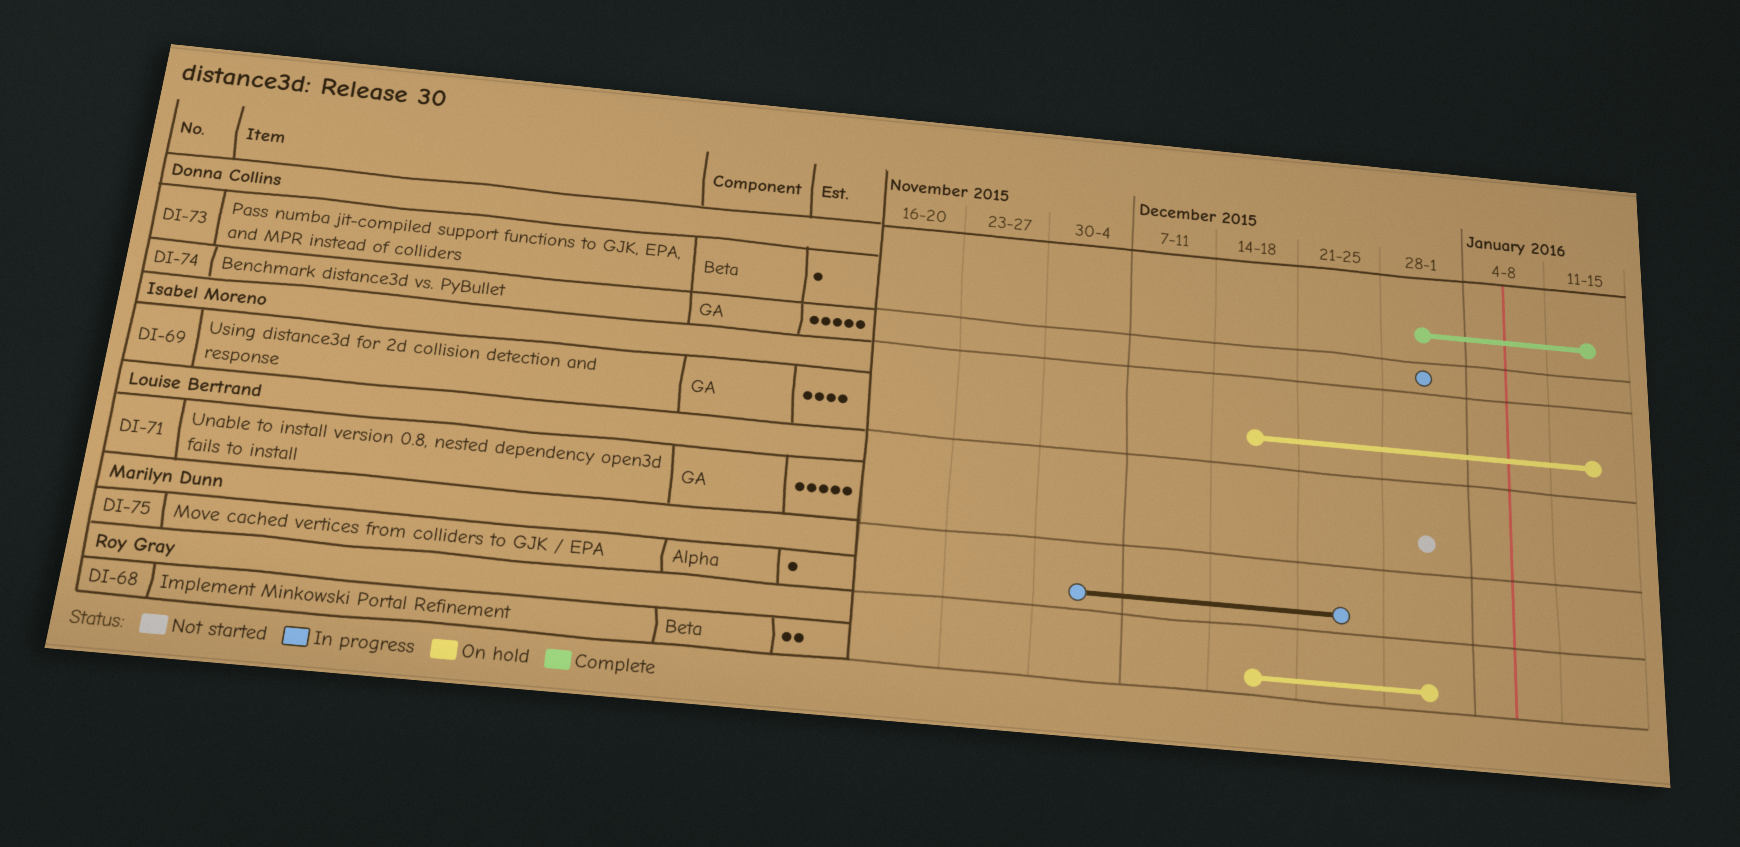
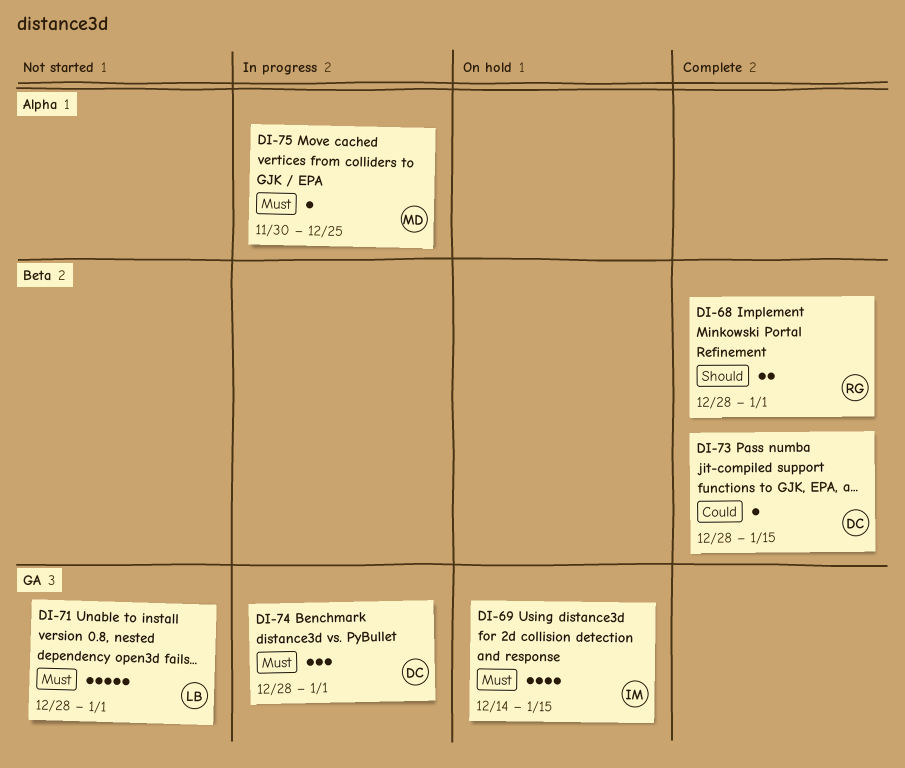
DI-68, status: On hold -> Complete
DI-68, start: Dec 14 -> Dec 28
DI-74, estimate: 5 -> 3

